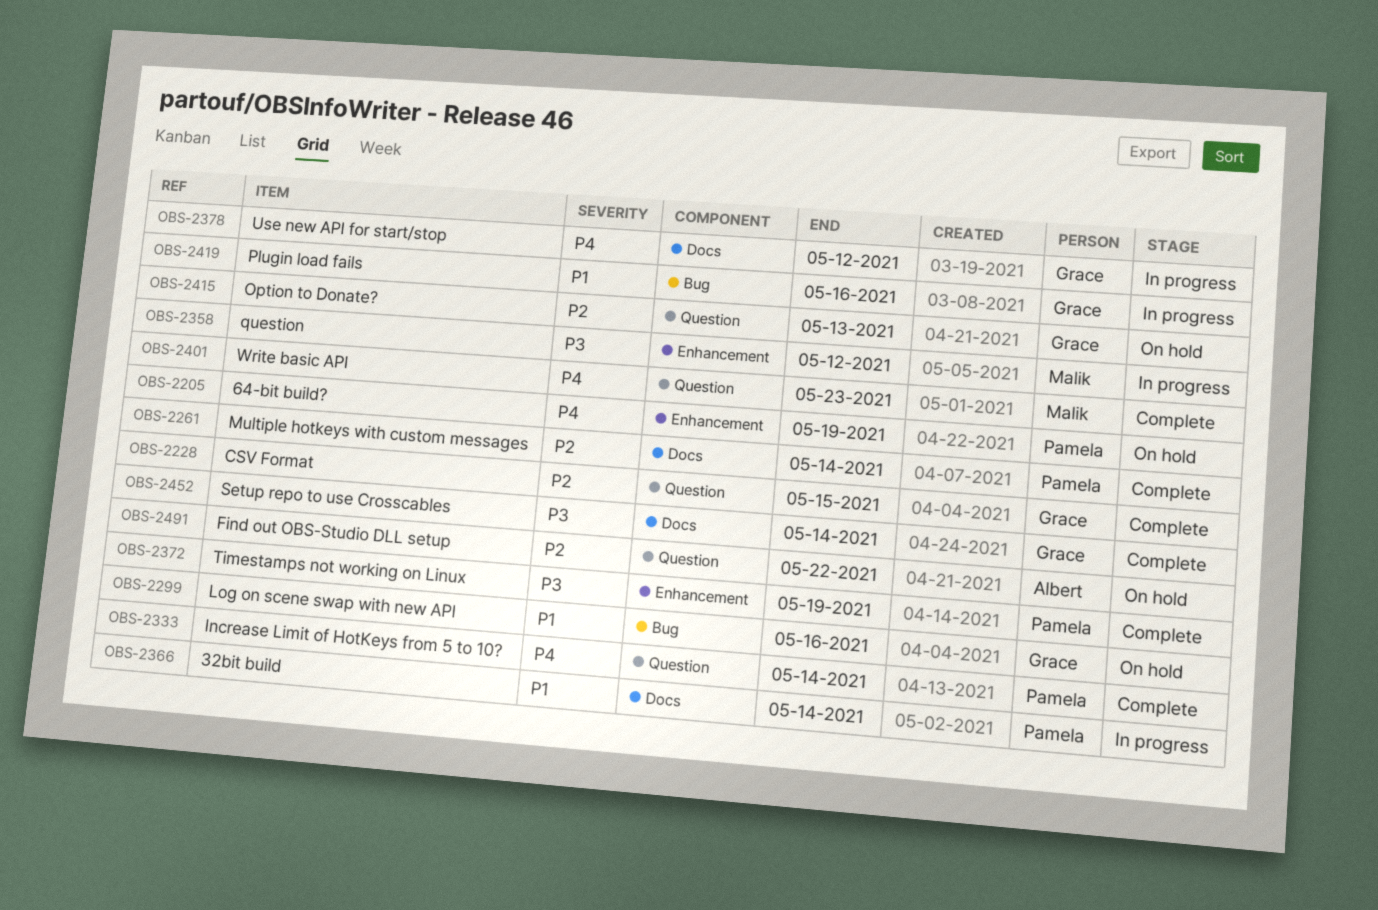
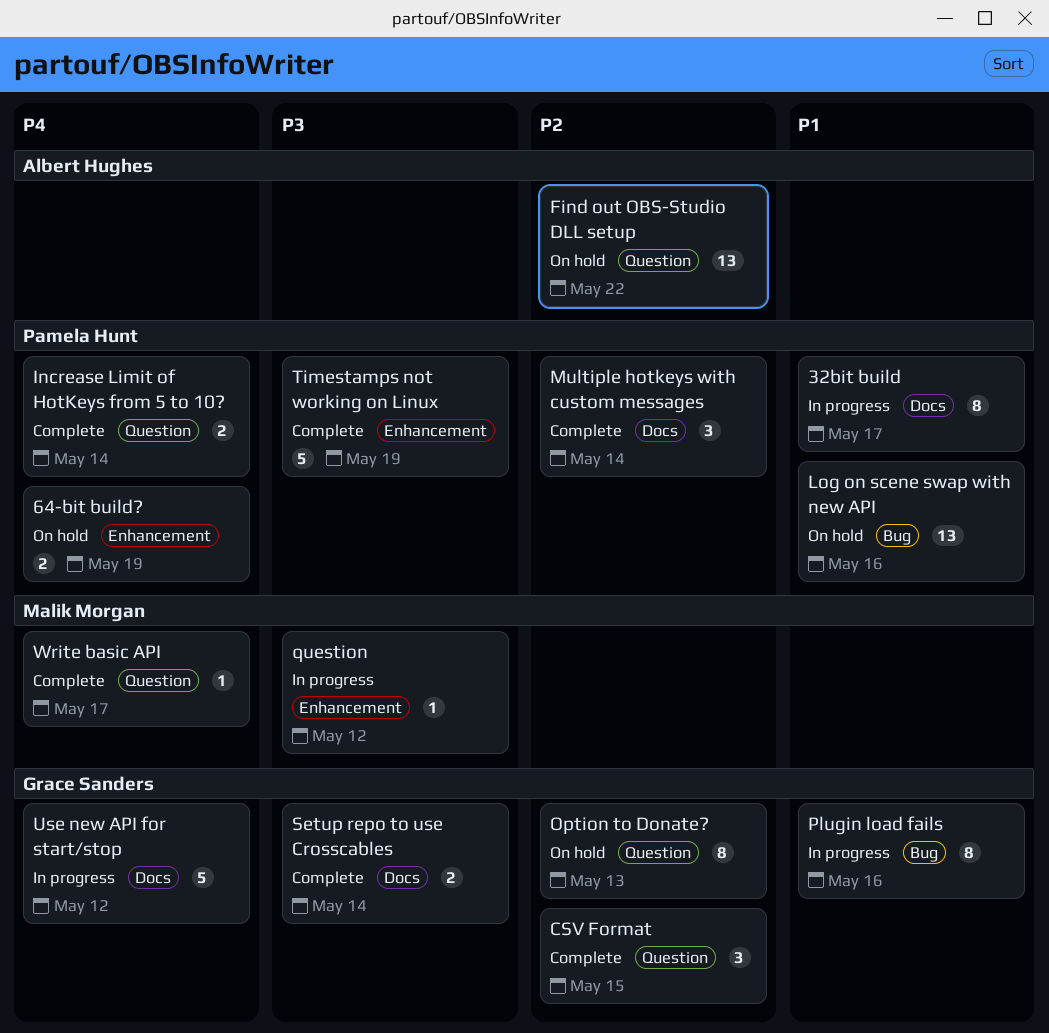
32bit build, due: May 14 -> May 17
Log on scene swap with new API, owner: Grace Sanders -> Pamela Hunt
Write basic API, due: May 23 -> May 17

